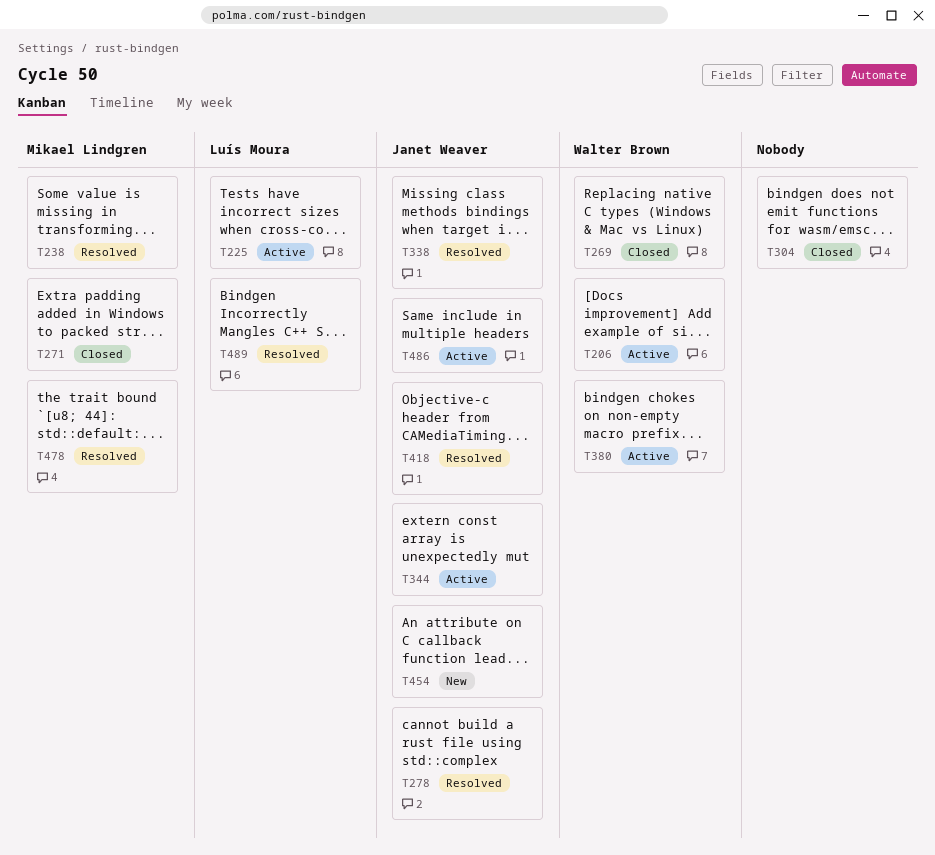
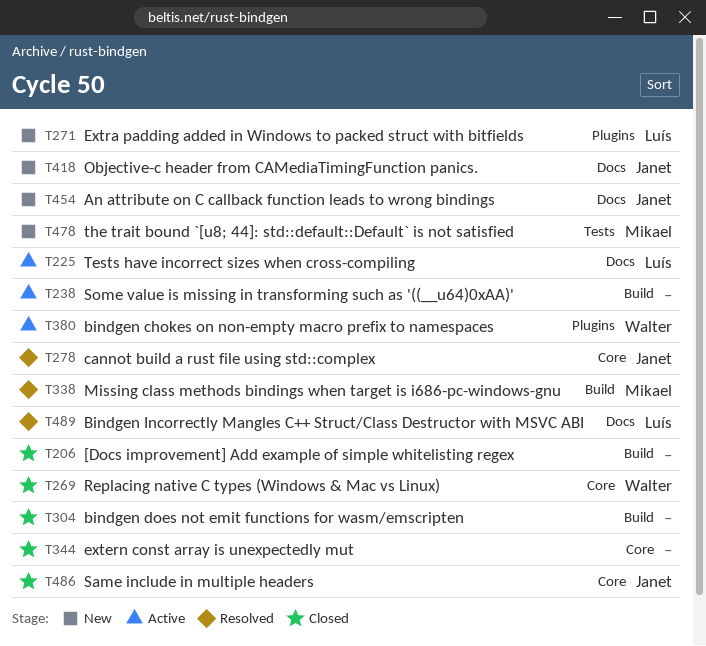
T206, status: Active -> Closed
T206, owner: Walter Brown -> none
T238, status: Resolved -> Active
T238, owner: Mikael Lindgren -> none
T271, status: Closed -> New
T271, owner: Mikael Lindgren -> Luís Moura
T338, owner: Janet Weaver -> Mikael Lindgren
T344, status: Active -> Closed
T344, owner: Janet Weaver -> none
T418, status: Resolved -> New
T478, status: Resolved -> New
T486, status: Active -> Closed

